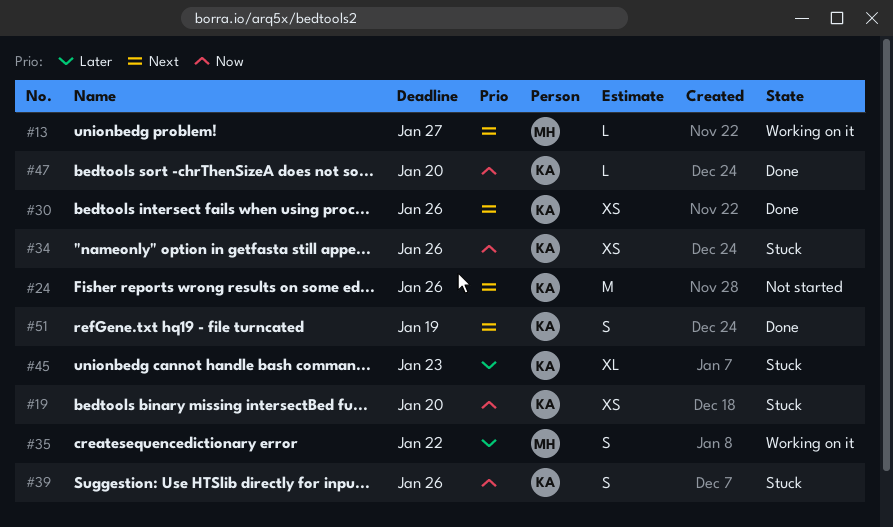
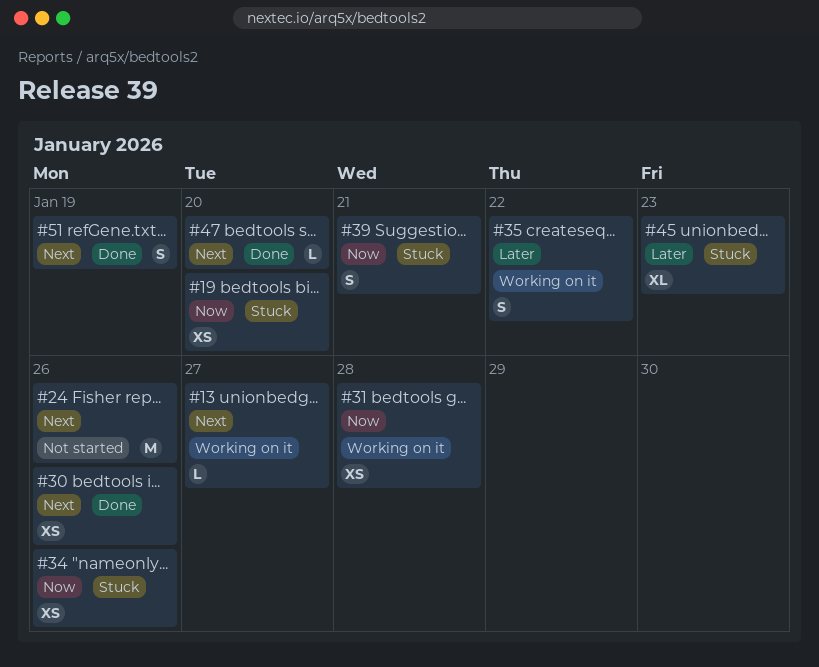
#31: none -> present
#39, due: Jan 26 -> Jan 21
#47, priority: Now -> Next

